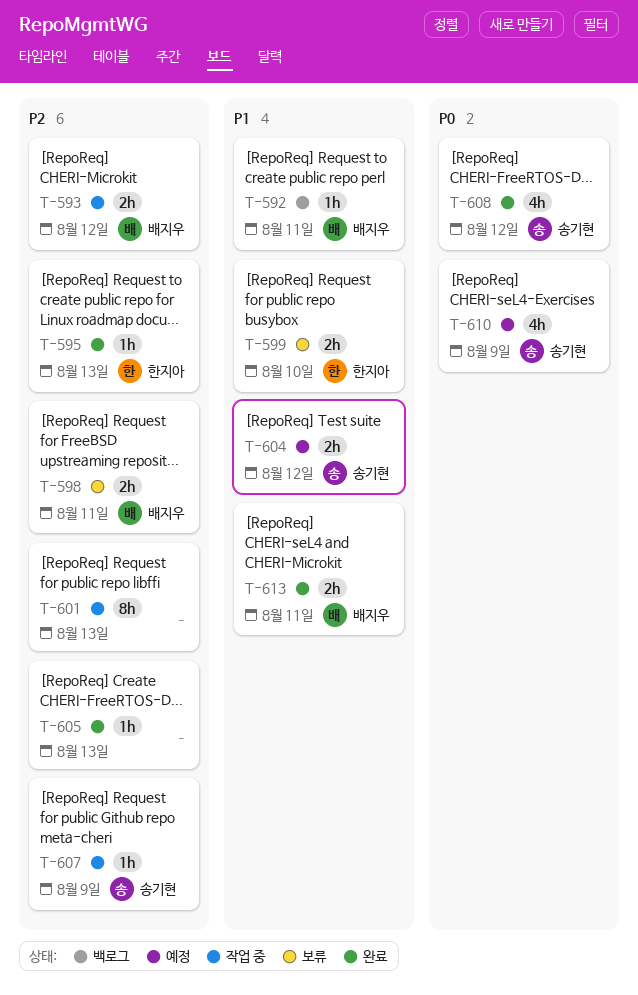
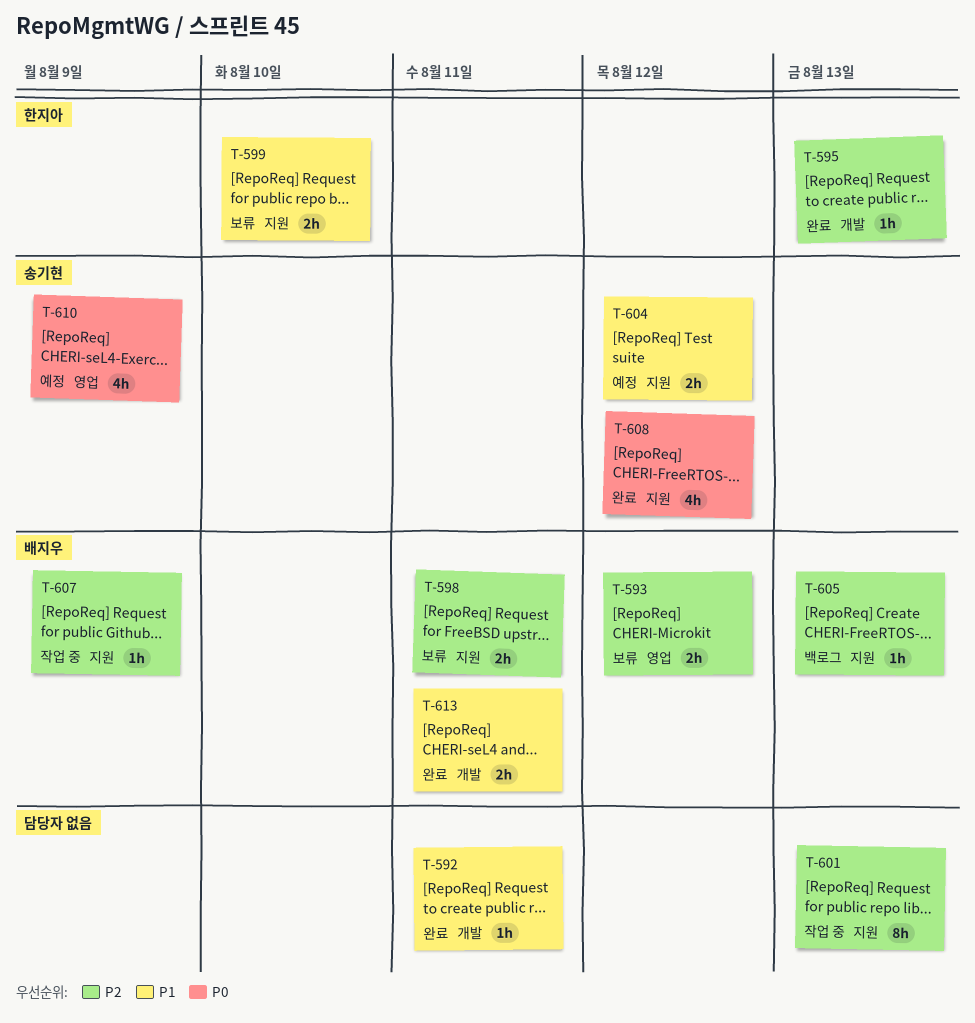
T-592, status: 백로그 -> 완료
T-592, owner: 배지우 -> none
T-593, status: 작업 중 -> 보류
T-605, status: 완료 -> 백로그
T-605, owner: none -> 배지우
T-607, owner: 송기현 -> 배지우

